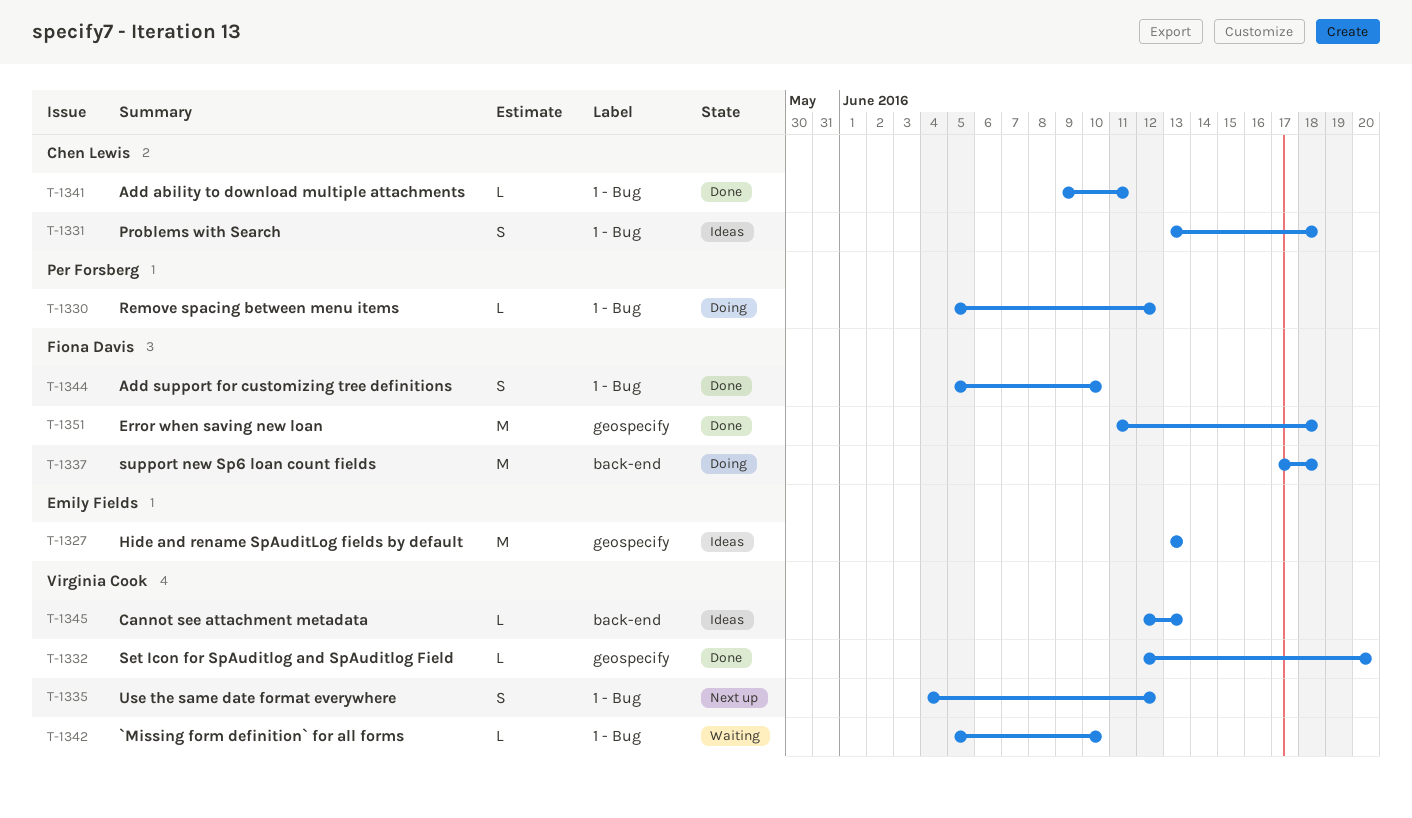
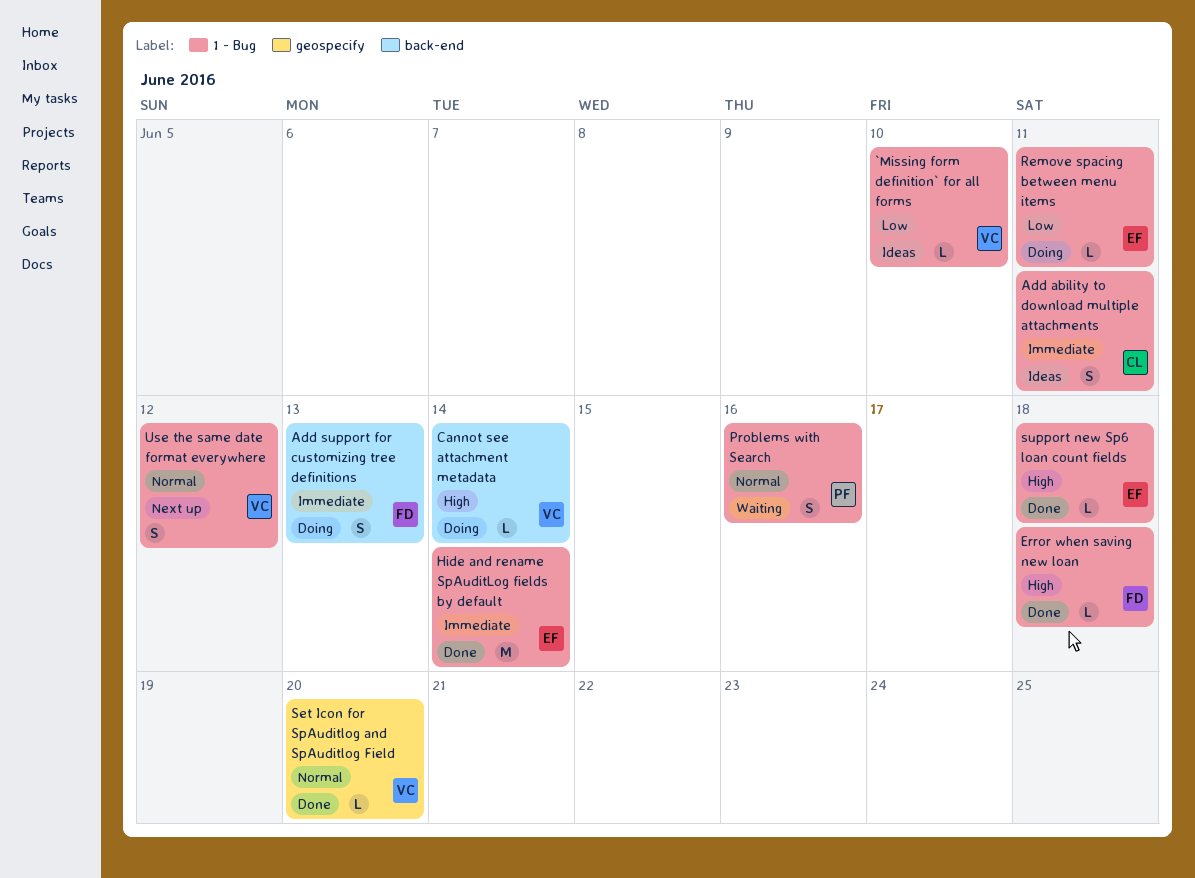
`Missing form definition` for all forms, status: Waiting -> Ideas
Add ability to download multiple attachments, status: Done -> Ideas
Add ability to download multiple attachments, estimate: L -> S
Add support for customizing tree definitions, status: Done -> Doing
Add support for customizing tree definitions, label: 1 - Bug -> back-end
Add support for customizing tree definitions, due: Jun 10 -> Jun 13
Cannot see attachment metadata, status: Ideas -> Doing
Cannot see attachment metadata, due: Jun 13 -> Jun 14
Error when saving new loan, label: geospecify -> 1 - Bug
Error when saving new loan, estimate: M -> L
Hide and rename SpAuditLog fields by default, status: Ideas -> Done
Hide and rename SpAuditLog fields by default, label: geospecify -> 1 - Bug
Hide and rename SpAuditLog fields by default, due: Jun 13 -> Jun 14
Problems with Search, status: Ideas -> Waiting
Problems with Search, owner: Chen Lewis -> Per Forsberg
Problems with Search, due: Jun 18 -> Jun 16
Remove spacing between menu items, owner: Per Forsberg -> Emily Fields
Remove spacing between menu items, due: Jun 12 -> Jun 11
support new Sp6 loan count fields, status: Doing -> Done
support new Sp6 loan count fields, owner: Fiona Davis -> Emily Fields
support new Sp6 loan count fields, label: back-end -> 1 - Bug
support new Sp6 loan count fields, estimate: M -> L

